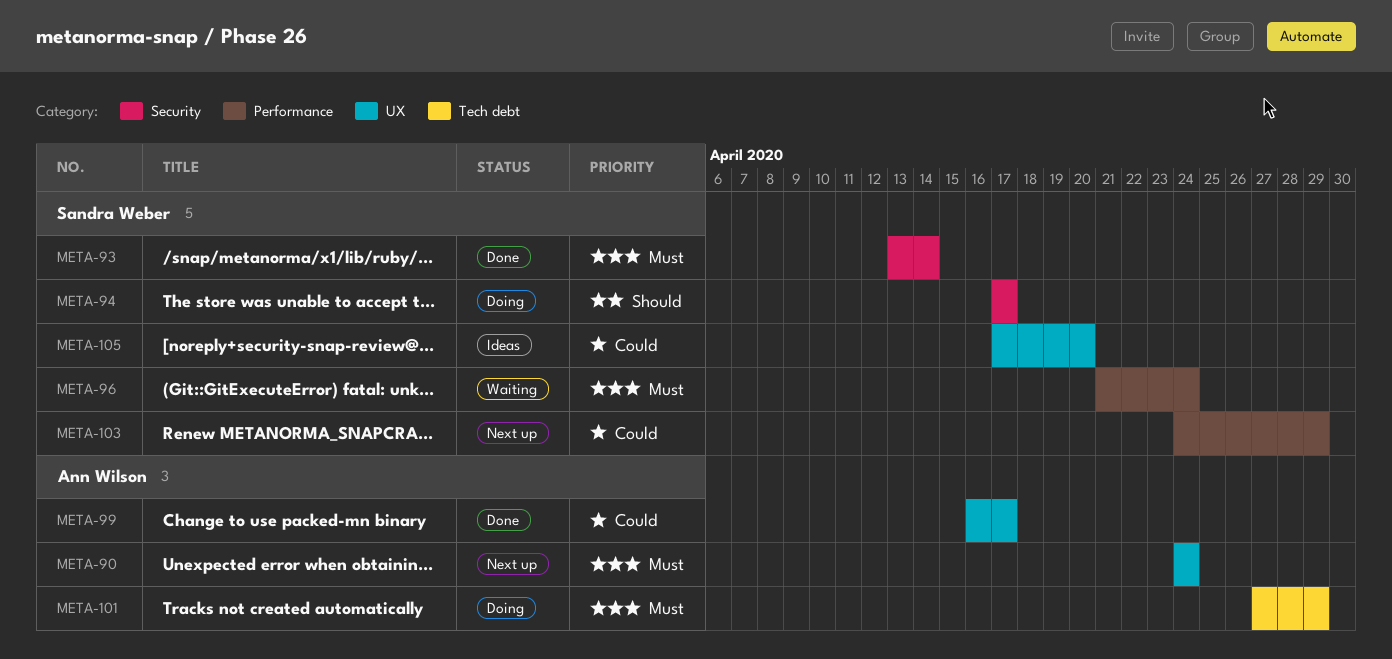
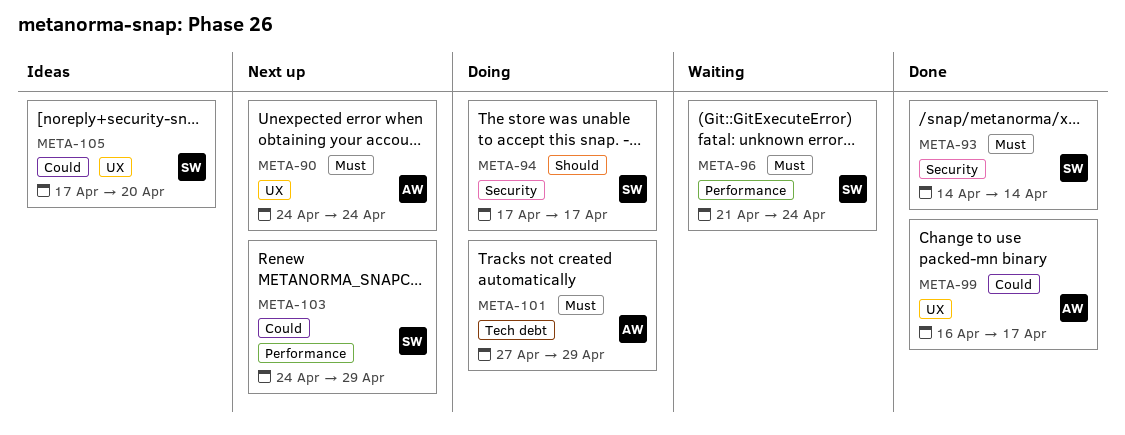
META-93, start: Apr 13 -> Apr 14

